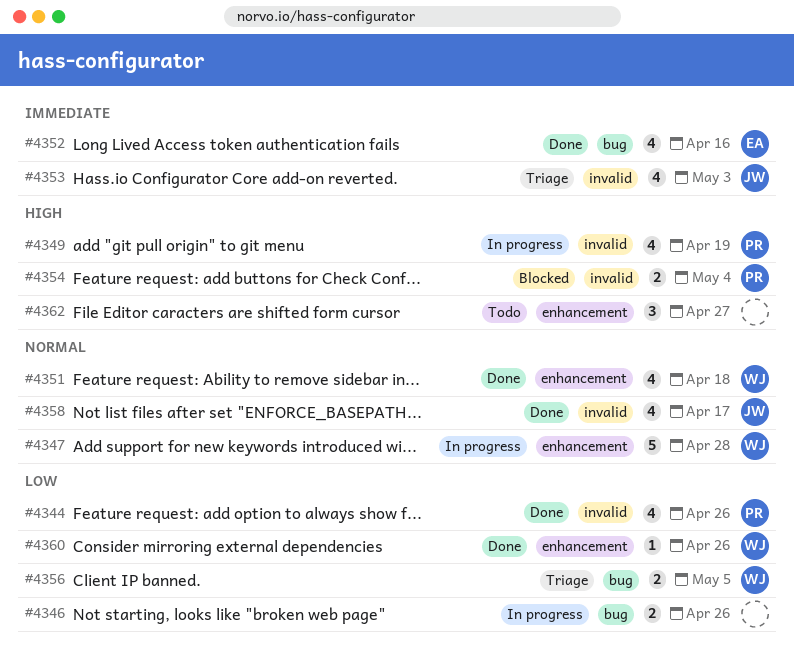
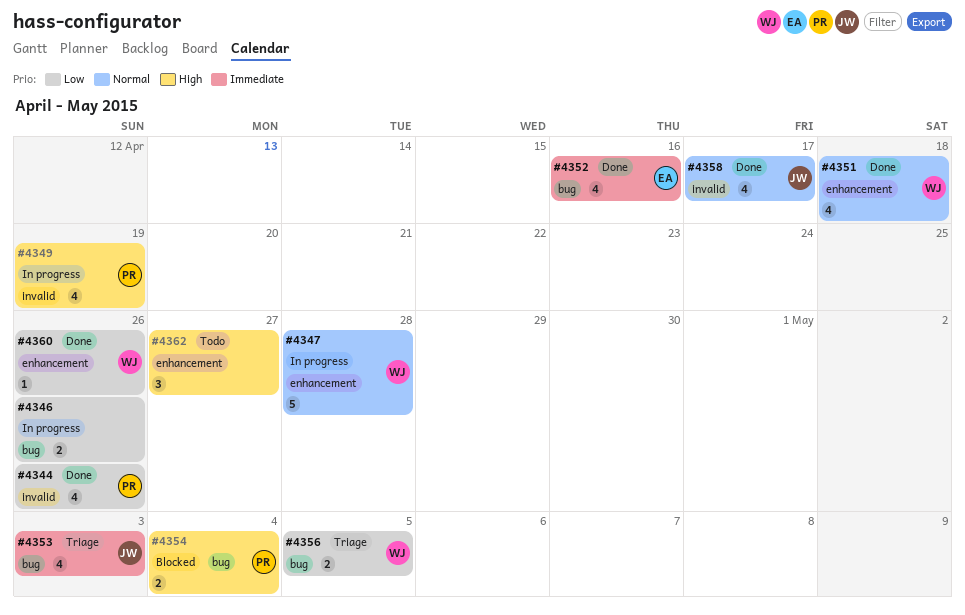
#4353, label: invalid -> bug
#4354, label: invalid -> bug

